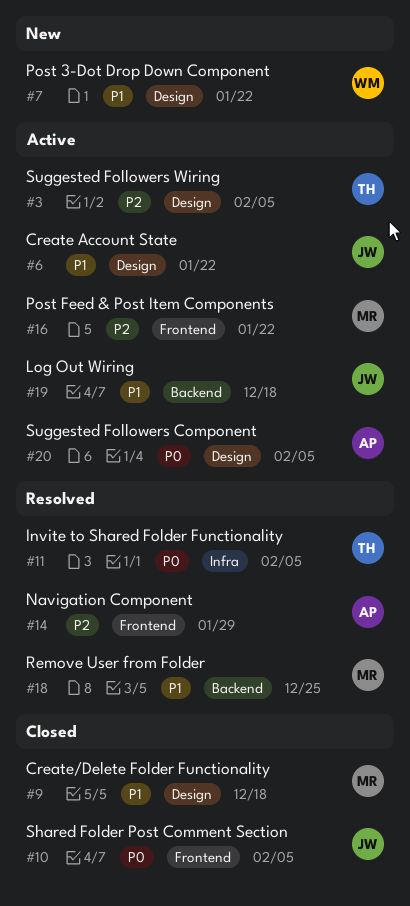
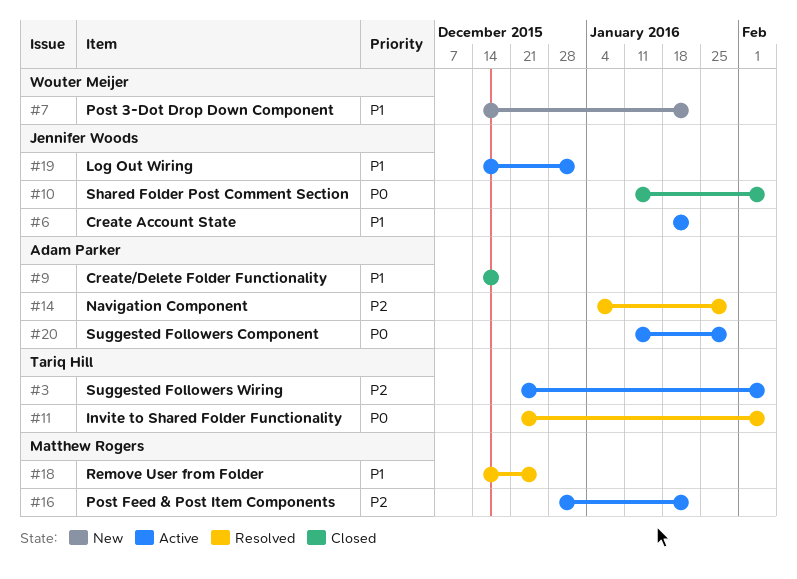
#9, owner: Matthew Rogers -> Adam Parker
#19, due: Dec 18 -> Jan 1
#20, due: Feb 5 -> Jan 29

